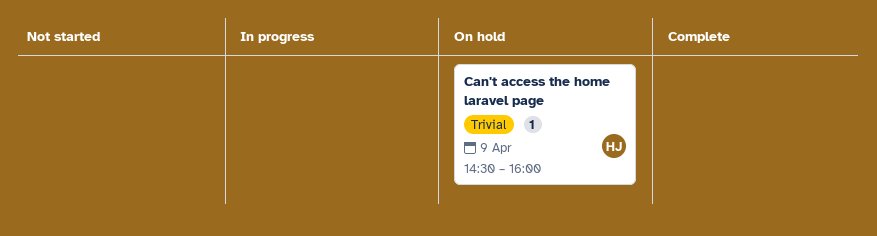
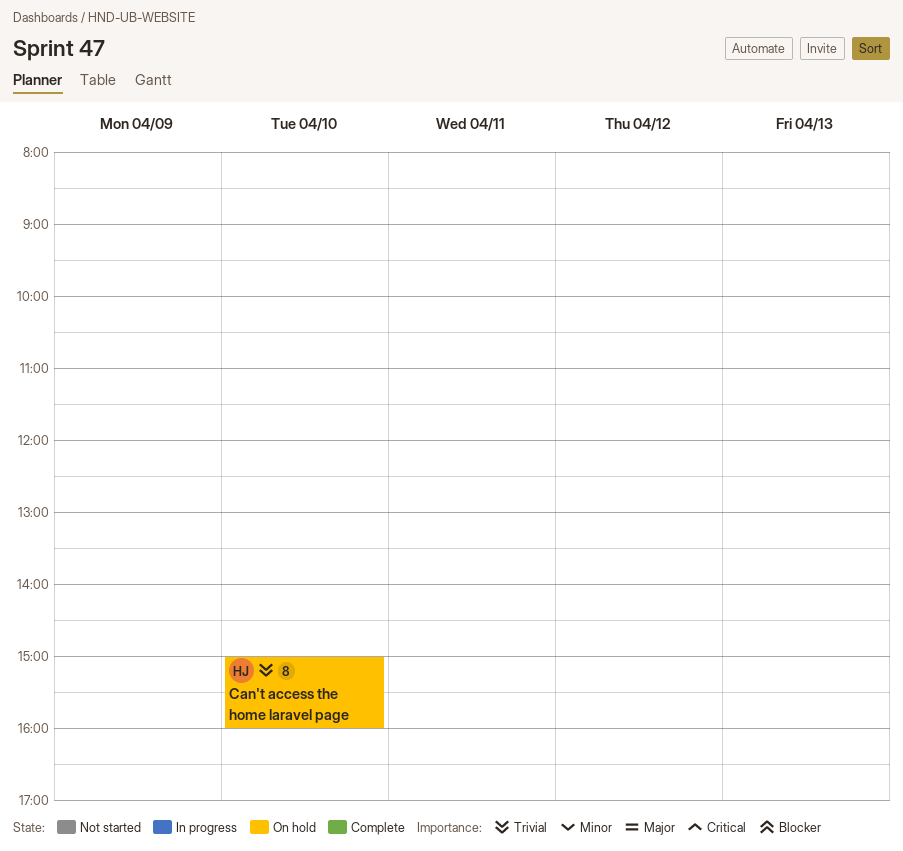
Can't access the home laravel page, estimate: 1 -> 8
Can't access the home laravel page, day: Apr 9 -> Apr 10
Can't access the home laravel page, begins: 14:30 -> 15:00

